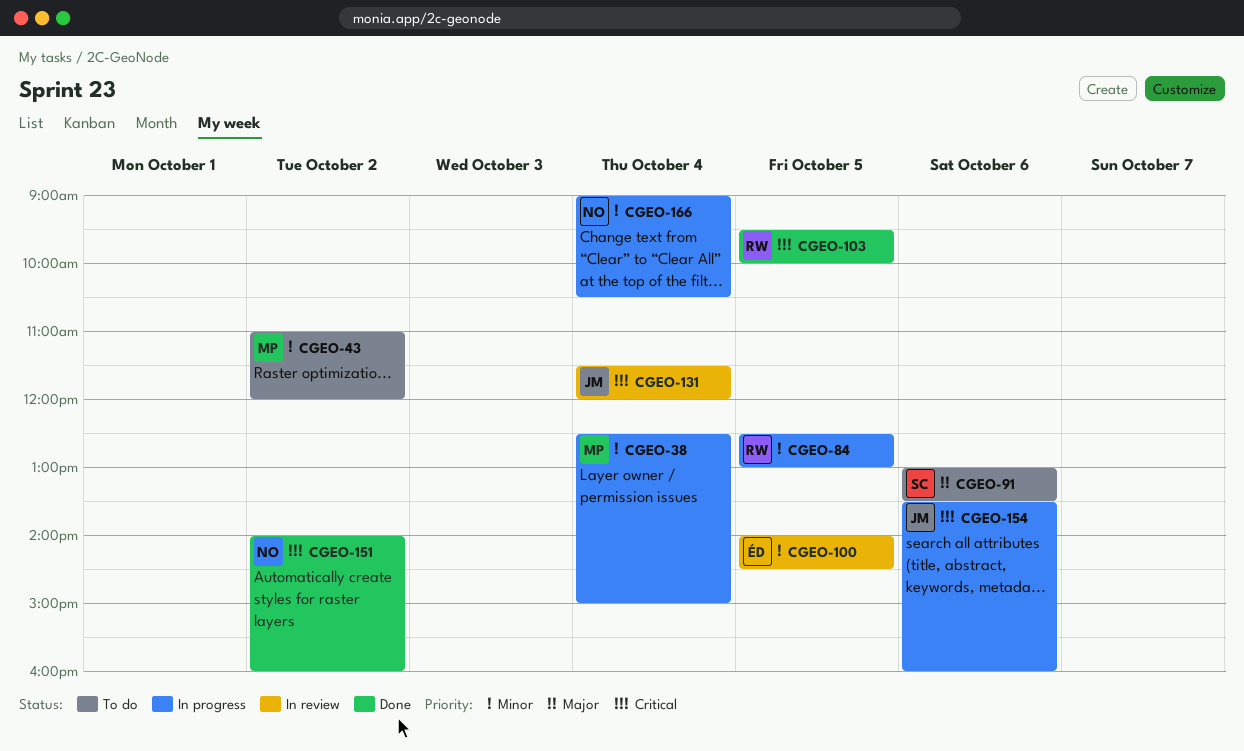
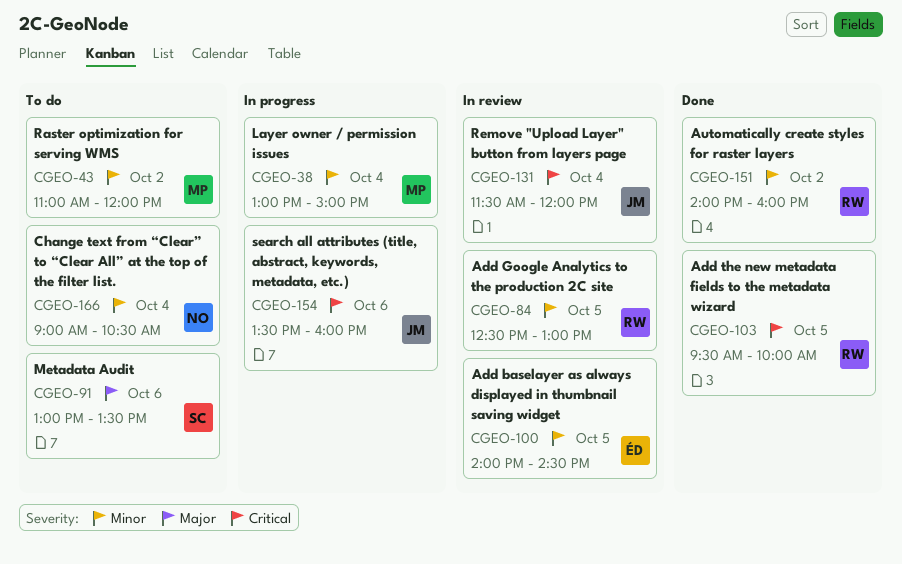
CGEO-38, begins: 12:30 -> 13:00
CGEO-84, status: In progress -> In review
CGEO-151, owner: NO -> RW
CGEO-151, priority: Critical -> Minor
CGEO-166, status: In progress -> To do

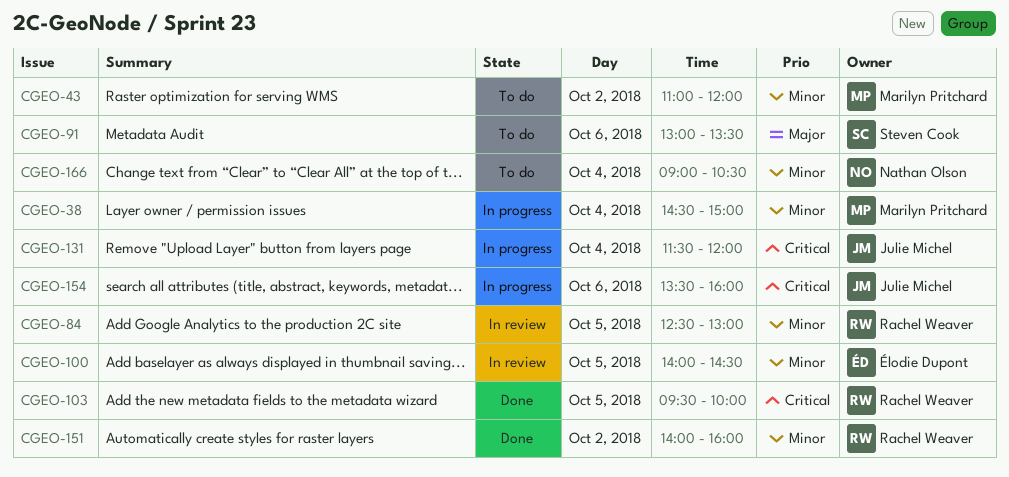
CGEO-38, begins: 13:00 -> 14:30
CGEO-131, status: In review -> In progress

